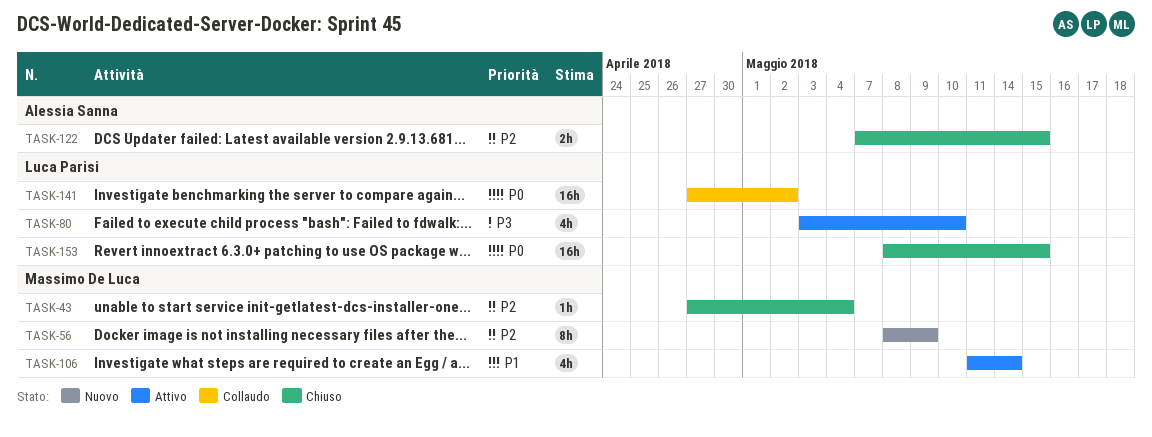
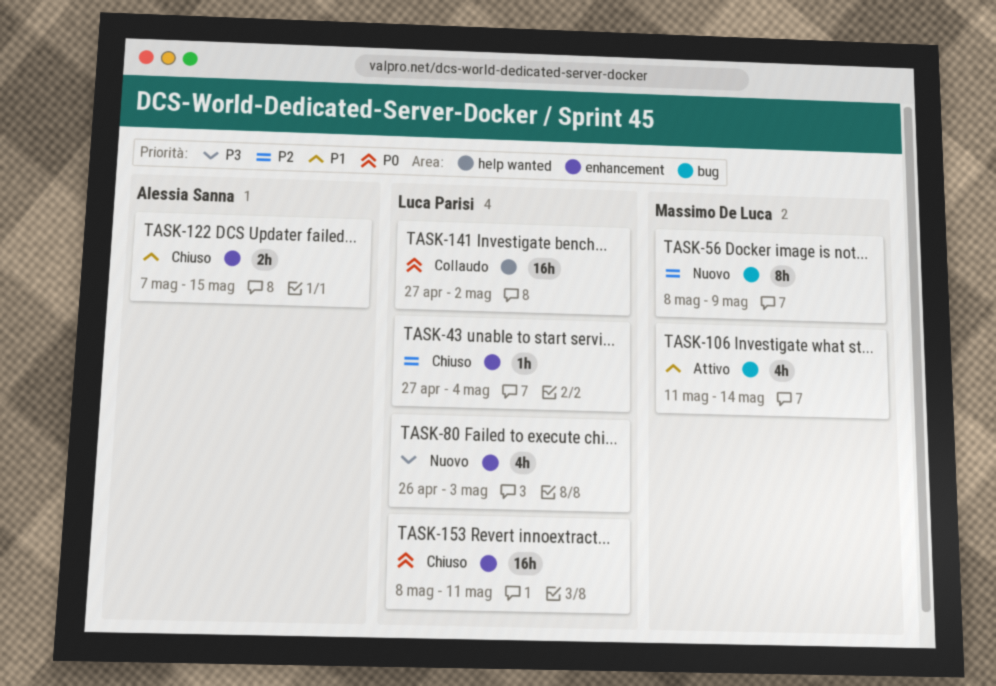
TASK-43, owner: Massimo De Luca -> Luca Parisi
TASK-80, status: Attivo -> Nuovo
TASK-80, start: May 3 -> Apr 26
TASK-80, due: May 10 -> May 3
TASK-122, priority: P2 -> P1
TASK-153, due: May 15 -> May 11

